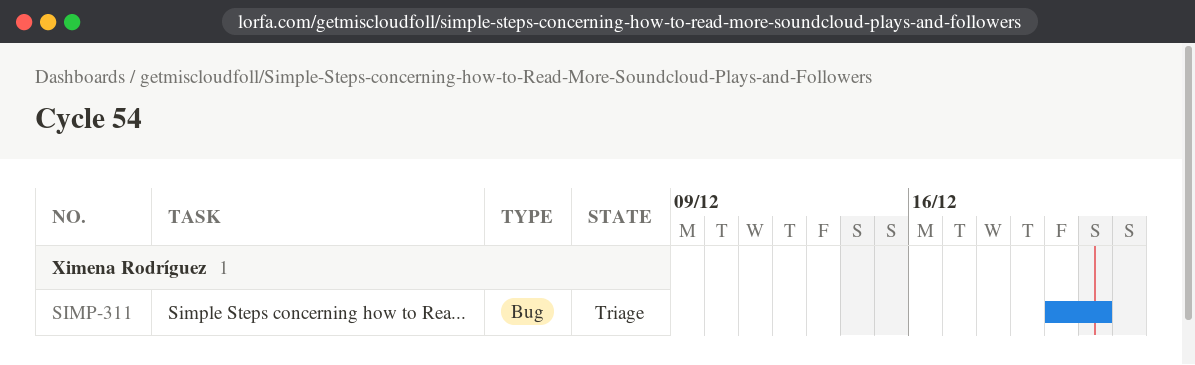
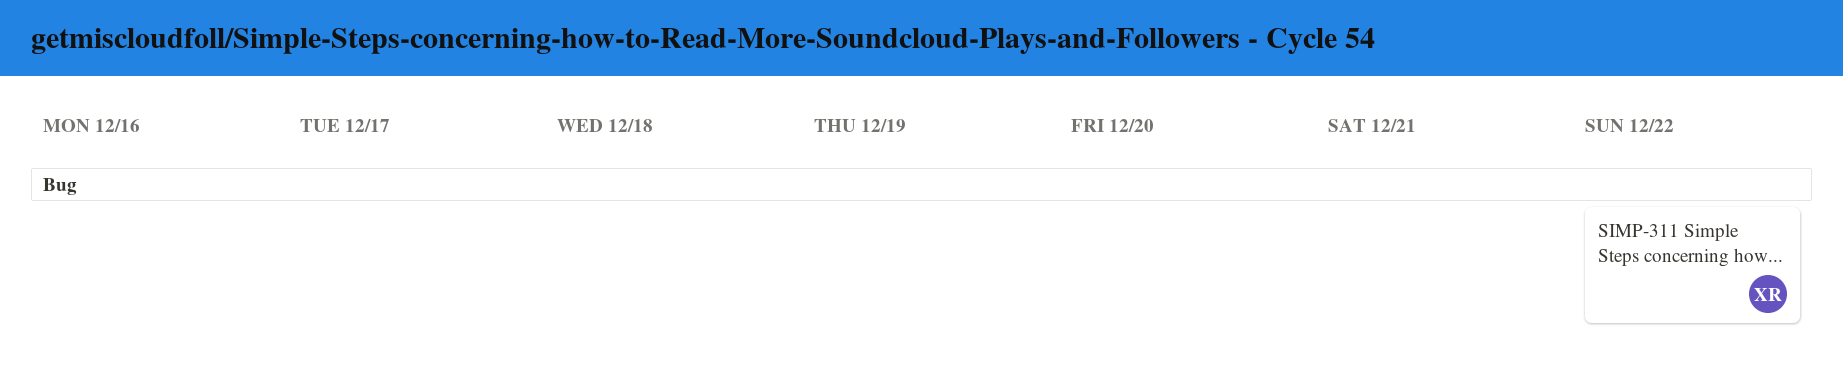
SIMP-311, due: Dec 21 -> Dec 22

